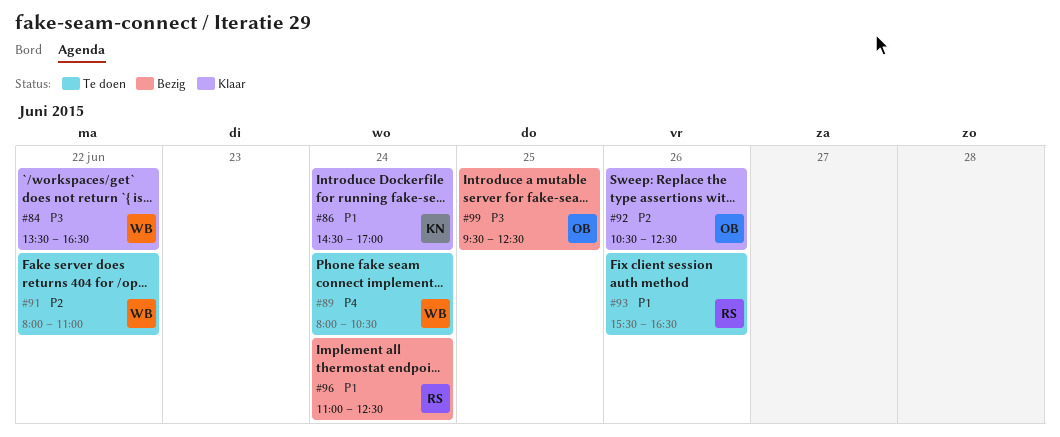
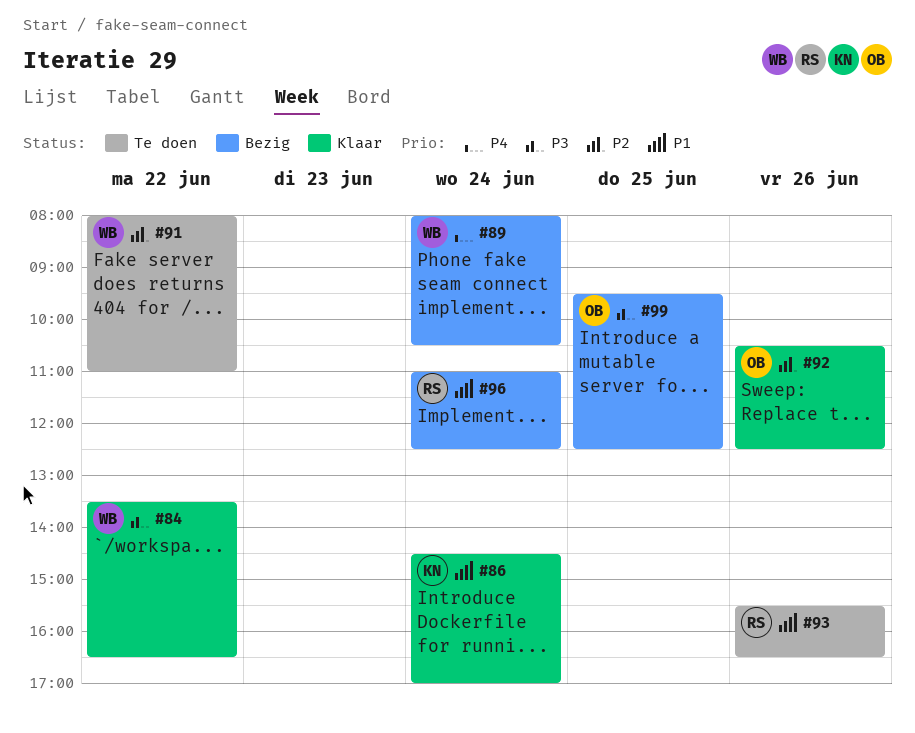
#89, status: Te doen -> Bezig

